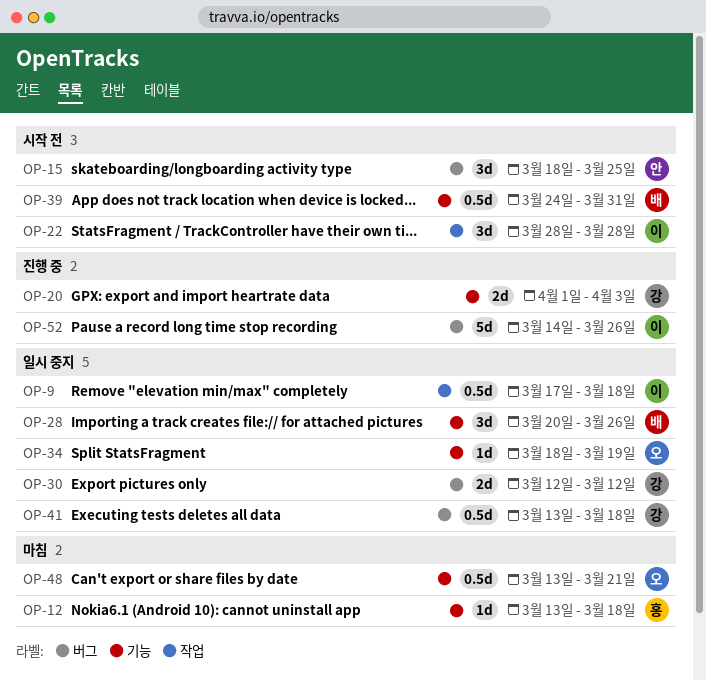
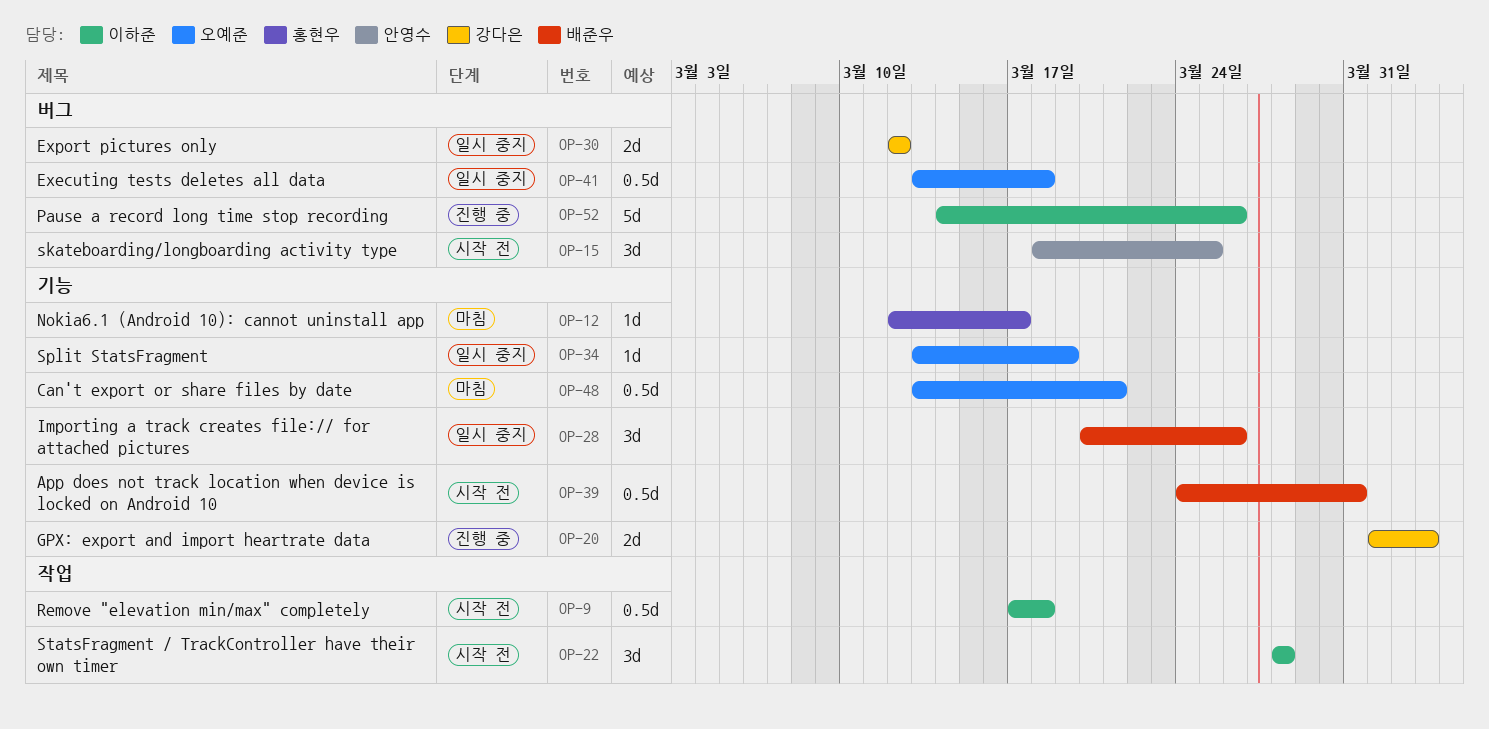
OP-9, status: 일시 중지 -> 시작 전
OP-12, start: Mar 13 -> Mar 12
OP-12, due: Mar 18 -> Mar 17
OP-34, start: Mar 18 -> Mar 13
OP-41, owner: 강다은 -> 오예준

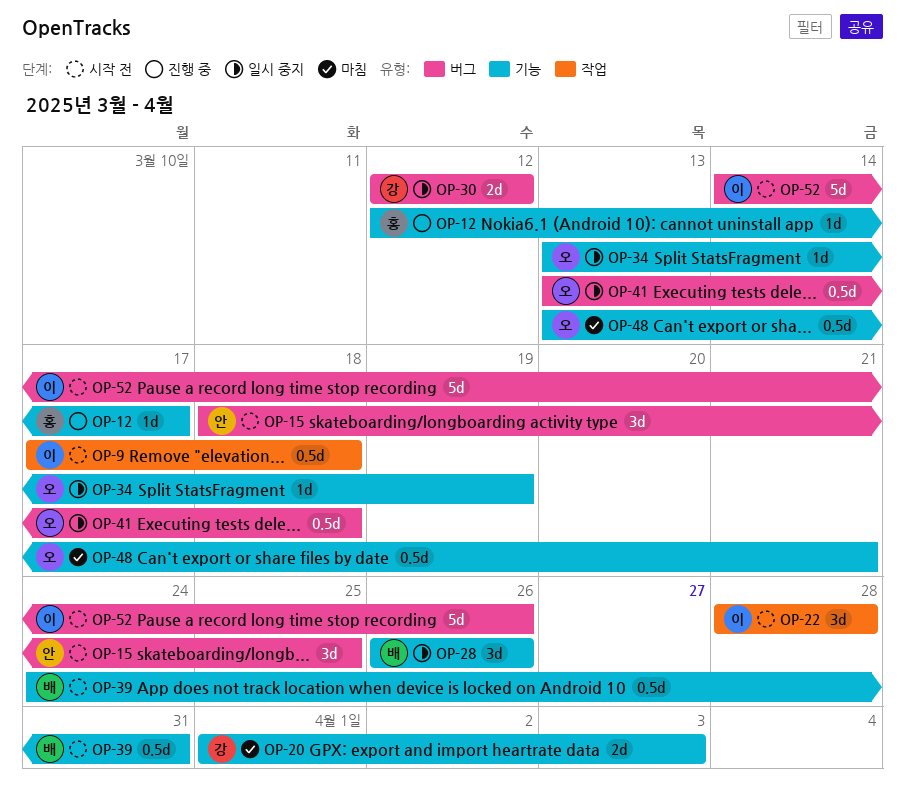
OP-12, status: 마침 -> 진행 중
OP-20, status: 진행 중 -> 마침
OP-28, start: Mar 20 -> Mar 26
OP-52, status: 진행 중 -> 시작 전

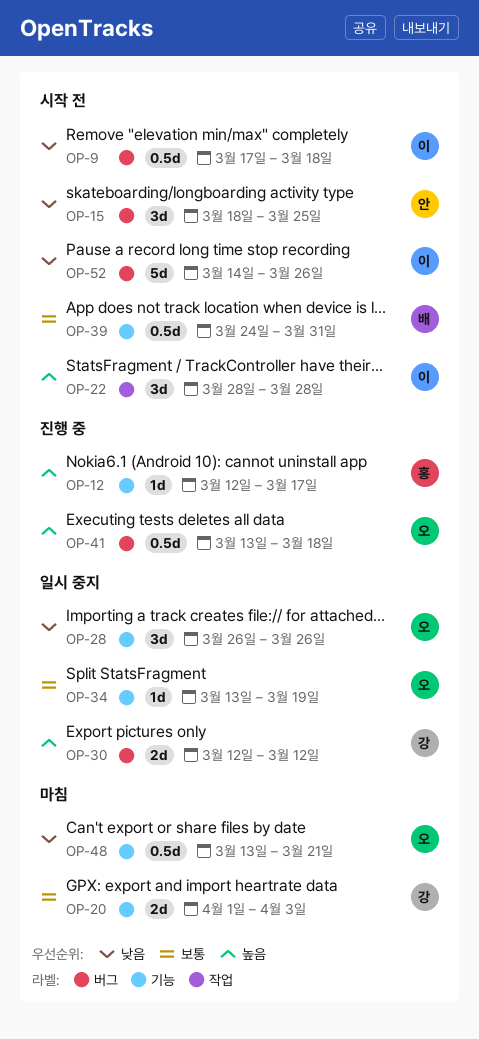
OP-9, label: 작업 -> 버그
OP-28, owner: 배 -> 오
OP-41, status: 일시 중지 -> 진행 중

